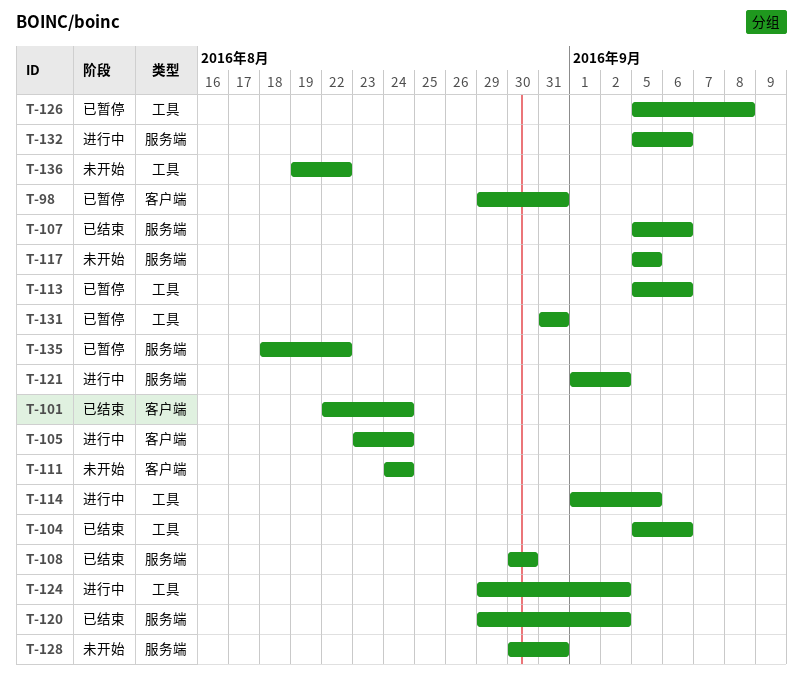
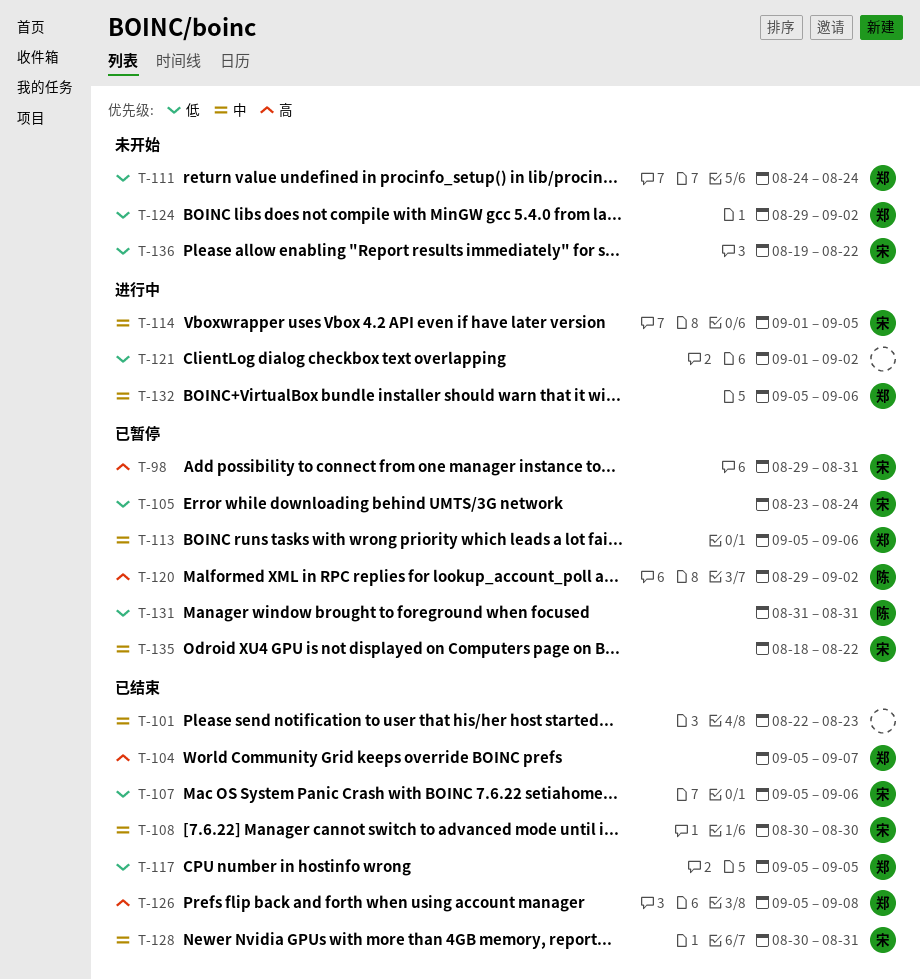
T-101, due: Aug 24 -> Aug 23
T-104, due: Sep 6 -> Sep 7
T-105, status: 进行中 -> 已暂停
T-117, status: 未开始 -> 已结束
T-120, status: 已结束 -> 已暂停
T-124, status: 进行中 -> 未开始
T-126, status: 已暂停 -> 已结束
T-128, status: 未开始 -> 已结束

